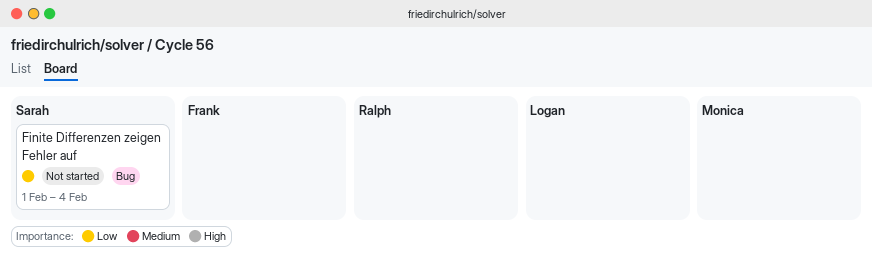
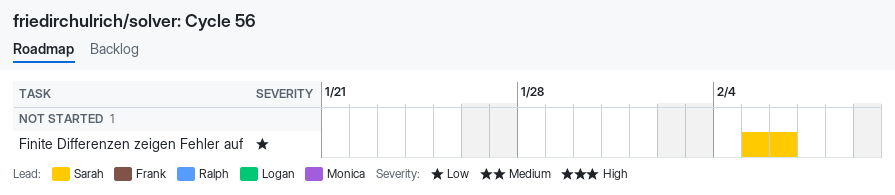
Finite Differenzen zeigen Fehler auf, start: Feb 1 -> Feb 5
Finite Differenzen zeigen Fehler auf, due: Feb 4 -> Feb 6

